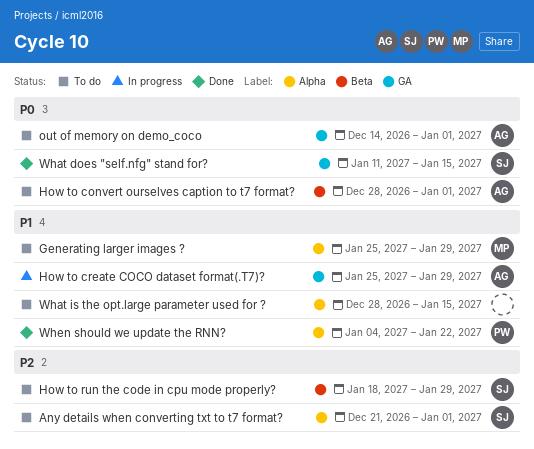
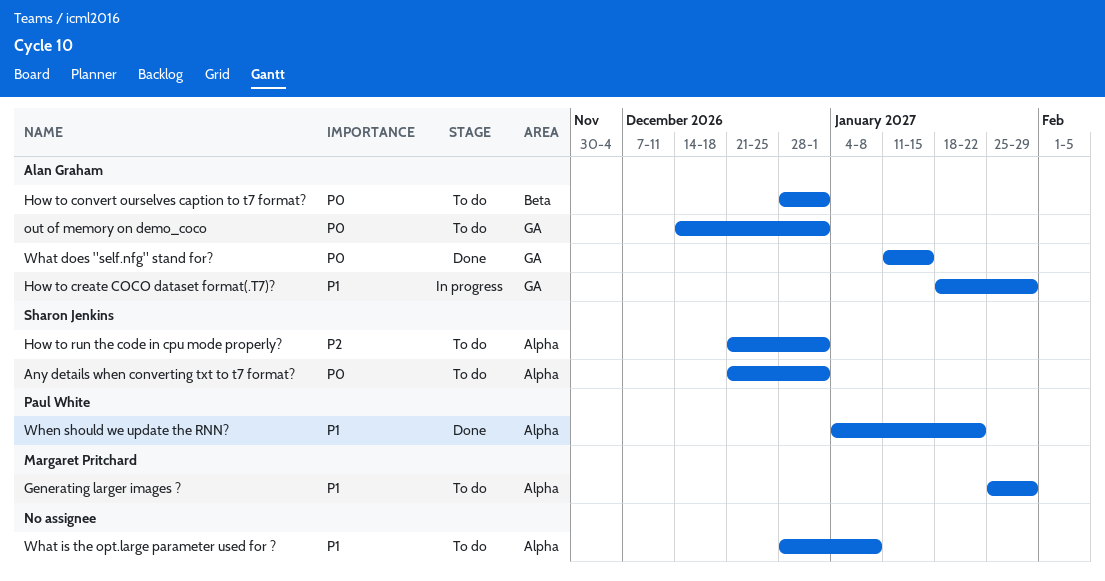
Any details when converting txt to t7 format?, priority: P2 -> P0
How to create COCO dataset format(.T7)?, start: Jan 25 -> Jan 18
How to run the code in cpu mode properly?, label: Beta -> Alpha
How to run the code in cpu mode properly?, start: Jan 18 -> Dec 21
How to run the code in cpu mode properly?, due: Jan 29 -> Jan 1
What does "self.nfg" stand for?, owner: Sharon Jenkins -> Alan Graham
What is the opt.large parameter used for ?, due: Jan 15 -> Jan 8

